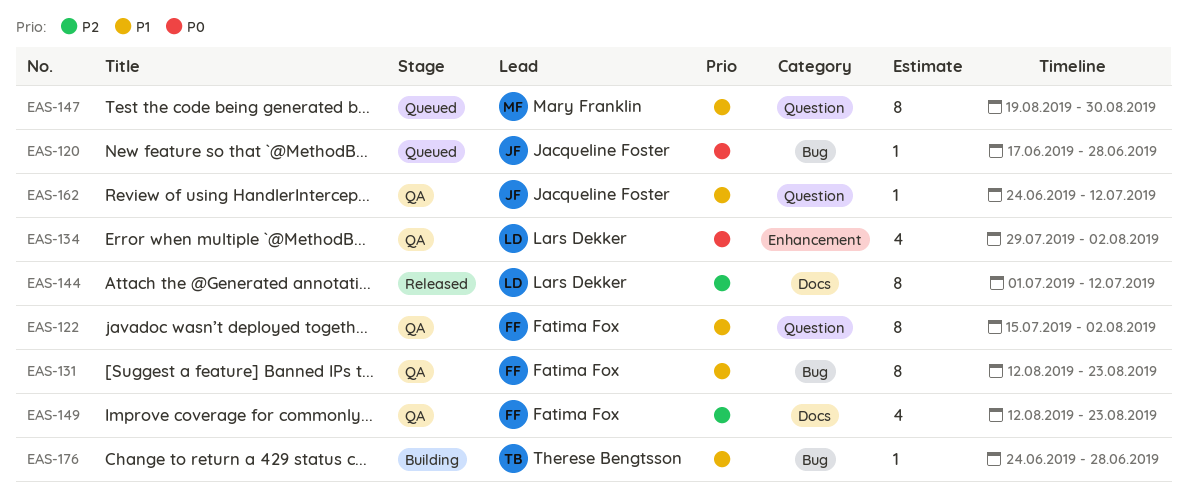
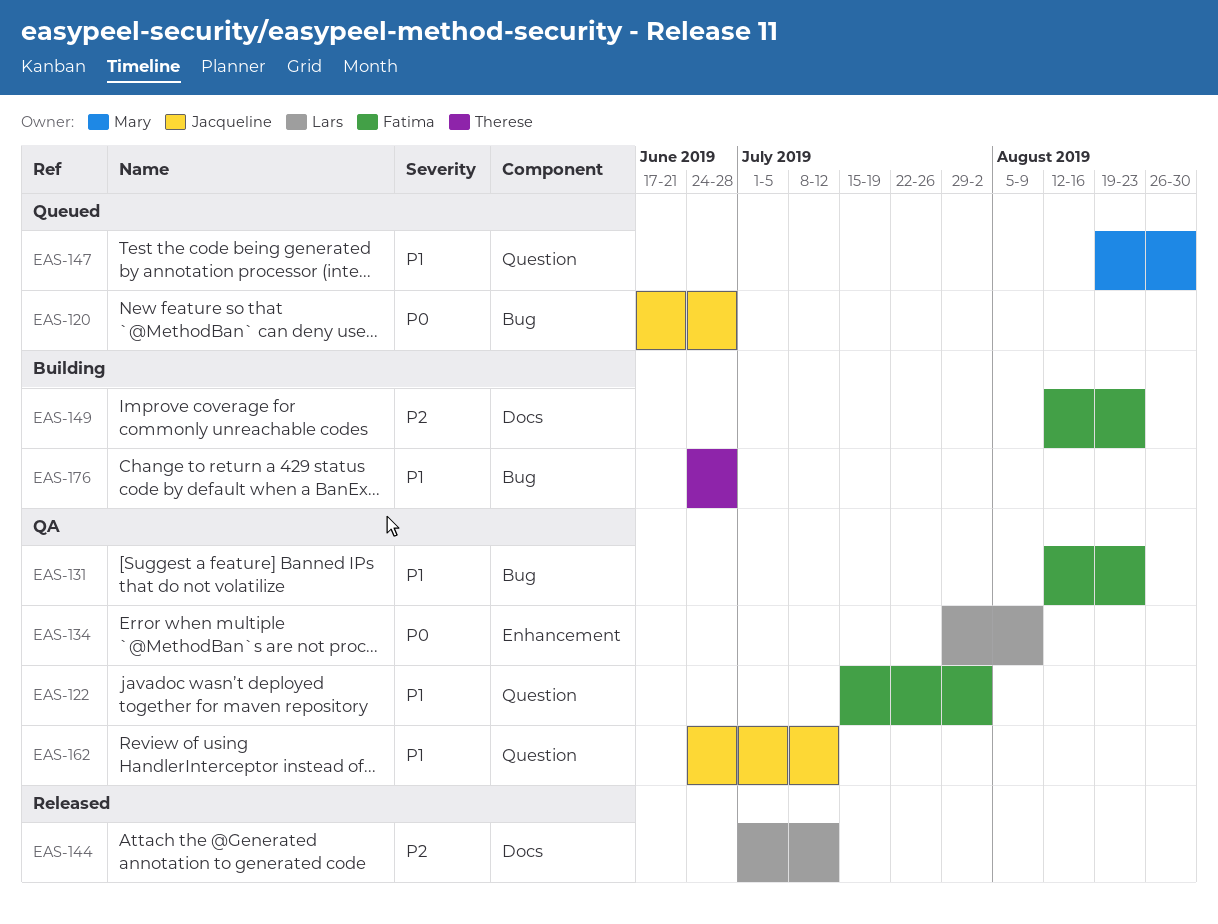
EAS-134, due: Aug 2 -> Aug 9
EAS-149, status: QA -> Building

